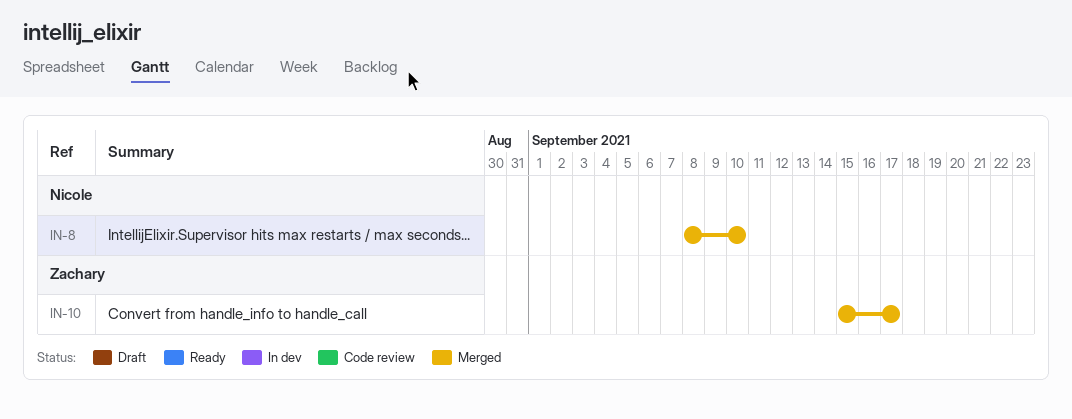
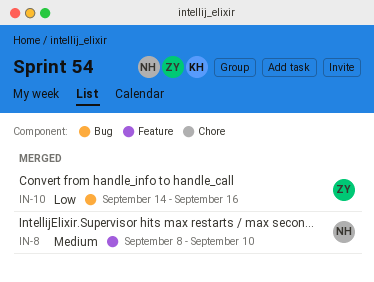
IN-10, start: Sep 15 -> Sep 14
IN-10, due: Sep 17 -> Sep 16

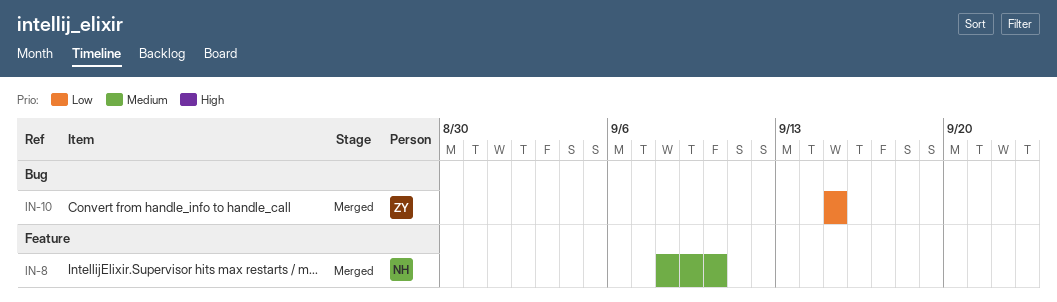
IN-10, start: Sep 14 -> Sep 15
IN-10, due: Sep 16 -> Sep 15

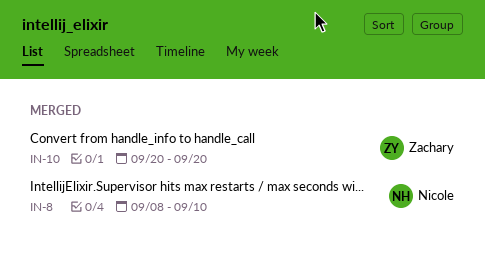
IN-10, start: Sep 15 -> Sep 20
IN-10, due: Sep 15 -> Sep 20

